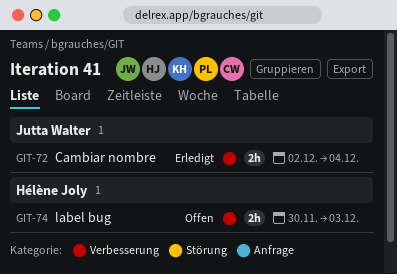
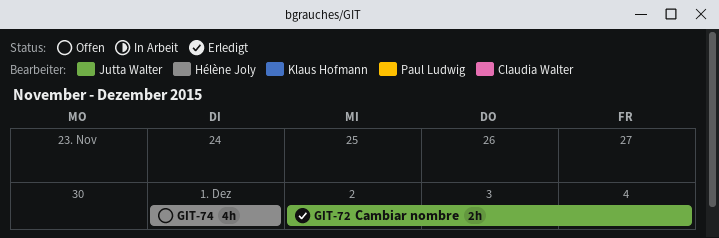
GIT-74, estimate: 2h -> 4h
GIT-74, start: Nov 30 -> Dec 1
GIT-74, due: Dec 3 -> Dec 1

